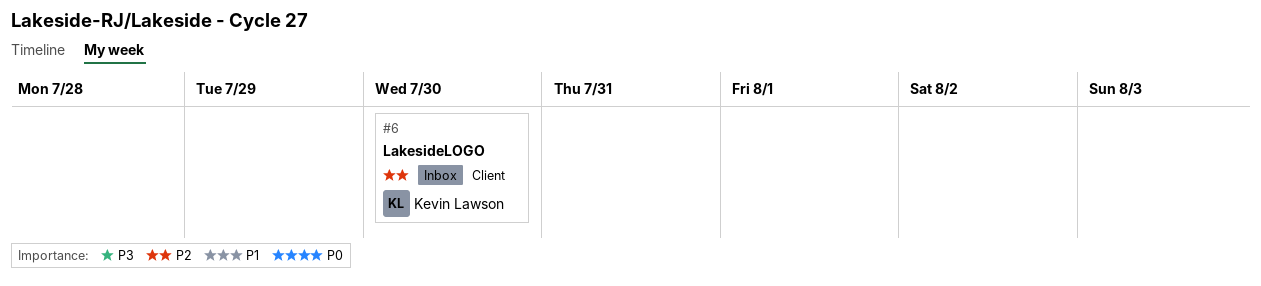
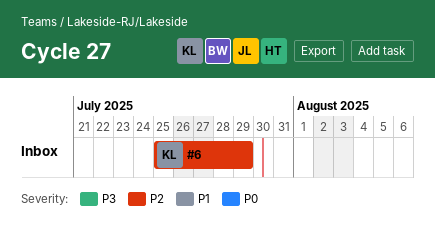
#6, due: Jul 30 -> Jul 29

